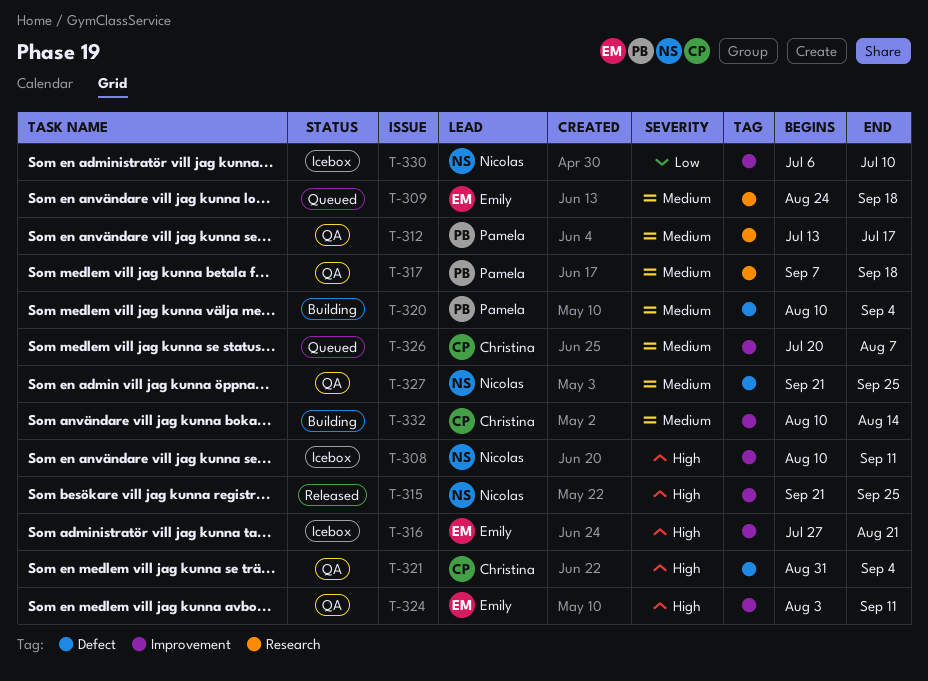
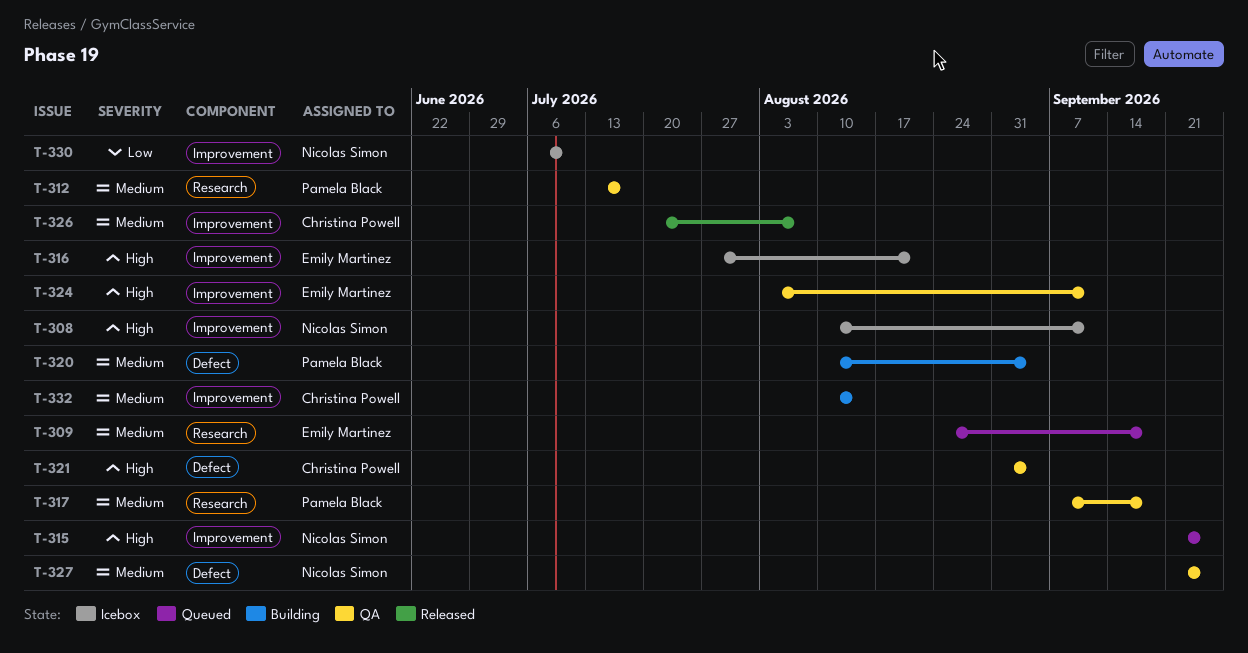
T-315, status: Released -> Queued
T-326, status: Queued -> Released

